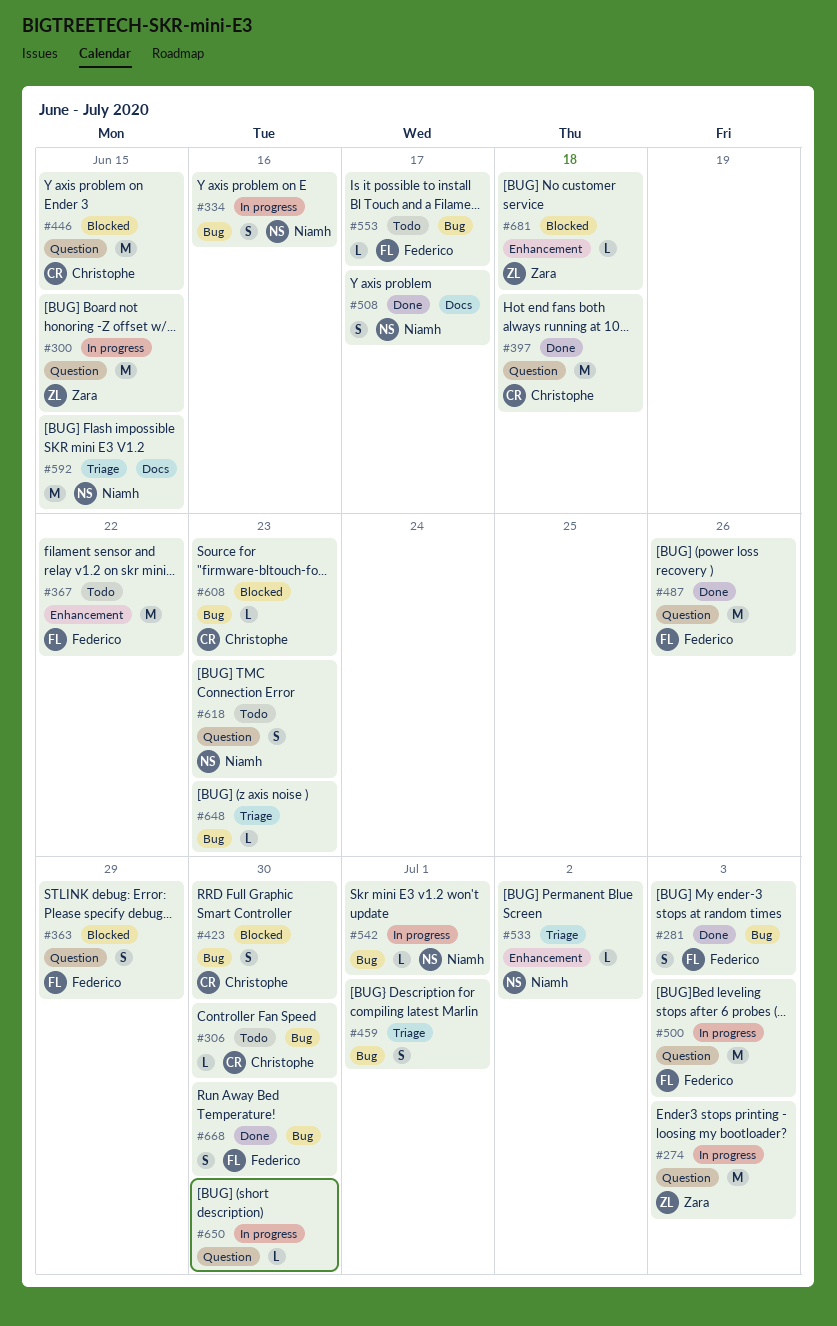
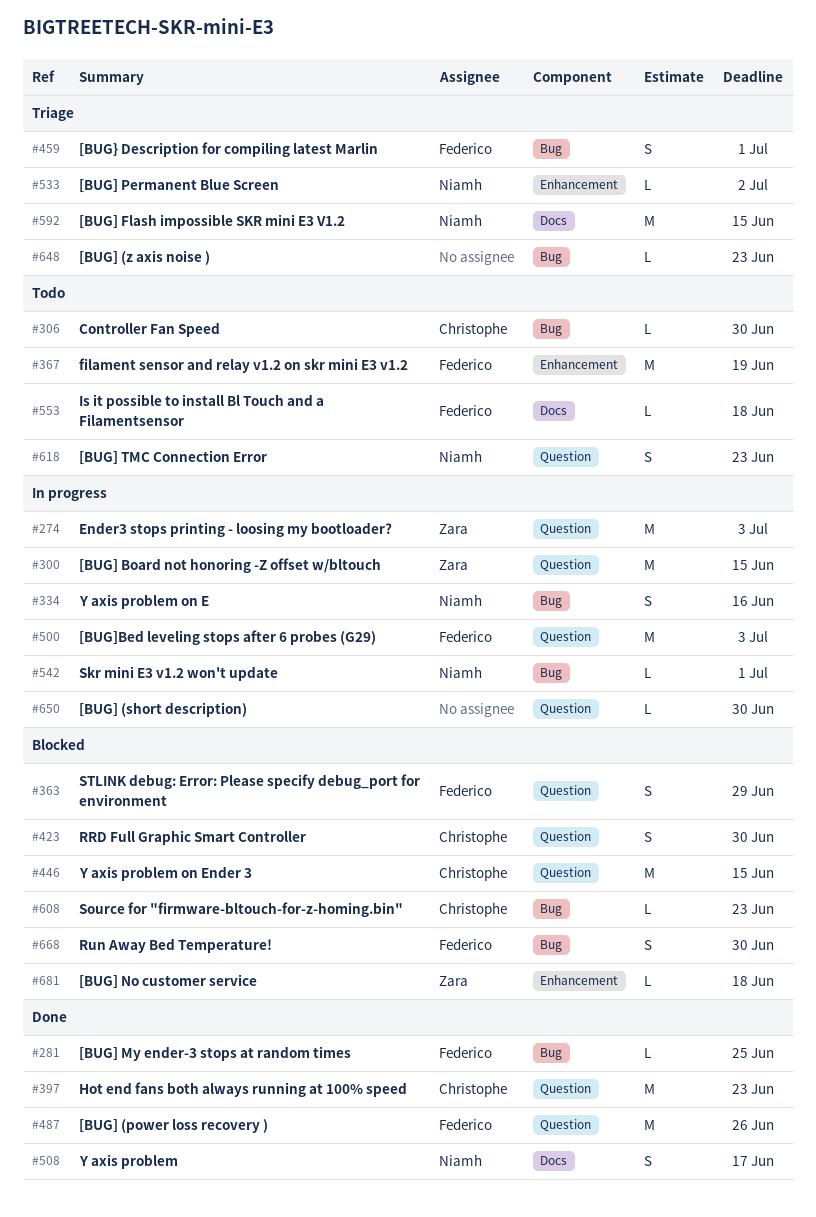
#281, estimate: S -> L
#281, due: Jul 3 -> Jun 25
#367, due: Jun 22 -> Jun 19
#397, due: Jun 18 -> Jun 23
#423, label: Bug -> Question
#459, owner: none -> Federico
#553, label: Bug -> Docs
#553, due: Jun 17 -> Jun 18
#668, status: Done -> Blocked

